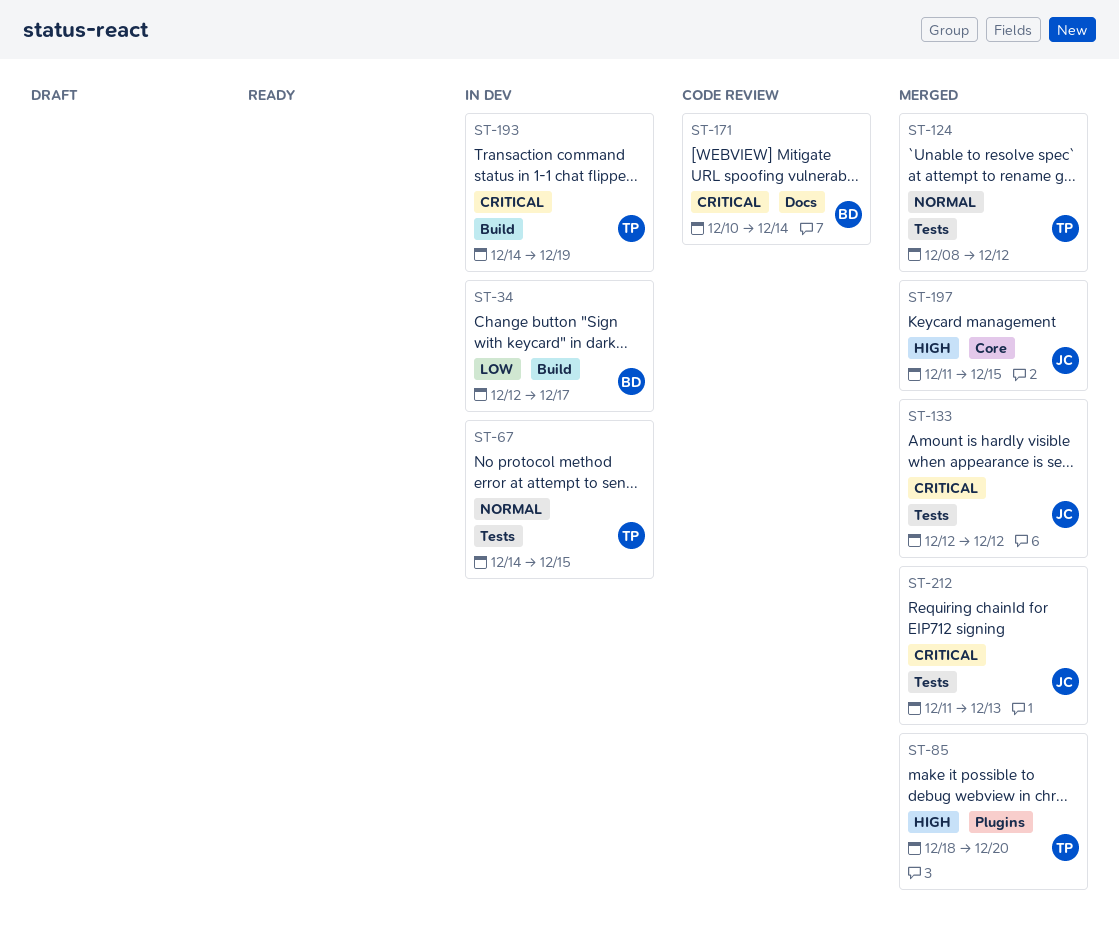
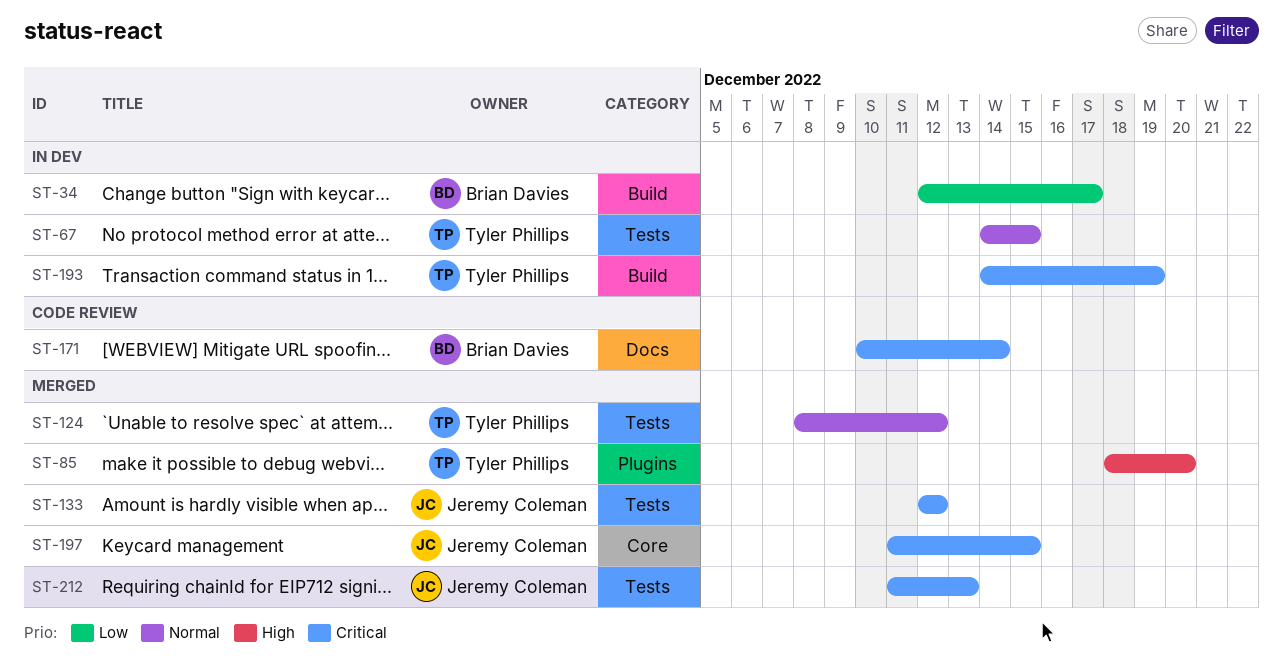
ST-197, priority: High -> Critical

